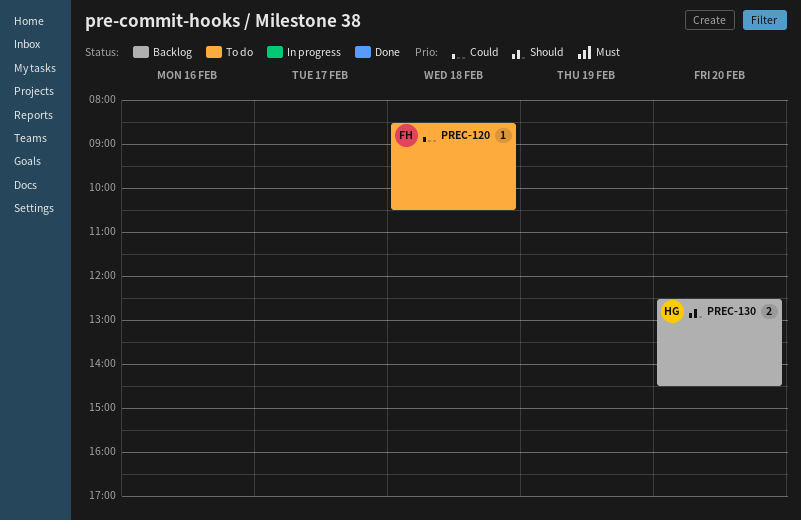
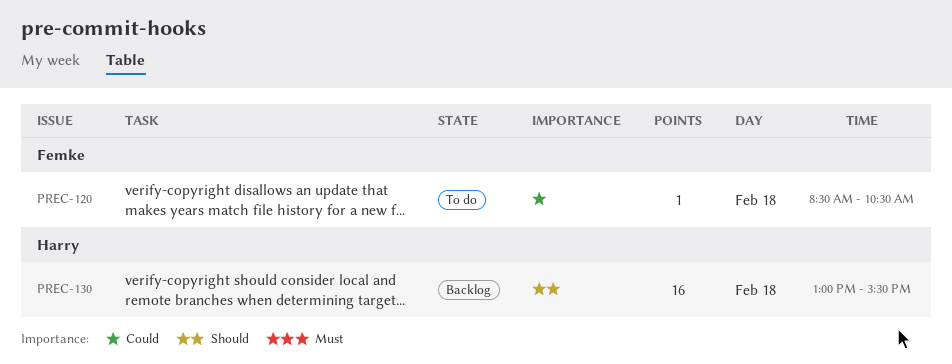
PREC-130, estimate: 2 -> 16
PREC-130, day: Feb 20 -> Feb 18
PREC-130, begins: 12:30 -> 13:00
PREC-130, ends: 14:30 -> 15:30

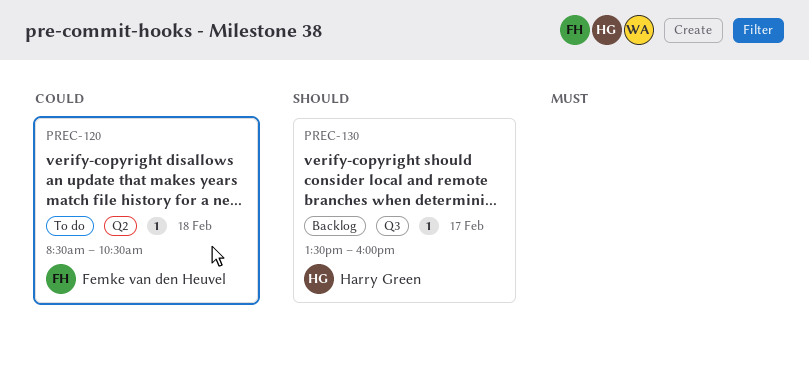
PREC-130, estimate: 16 -> 1
PREC-130, day: Feb 18 -> Feb 17
PREC-130, begins: 13:00 -> 13:30
PREC-130, ends: 15:30 -> 16:00

